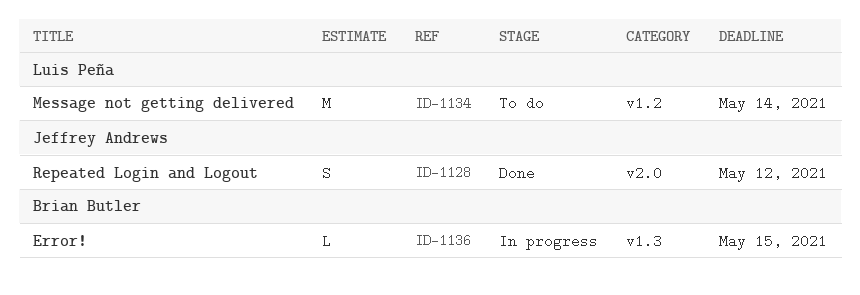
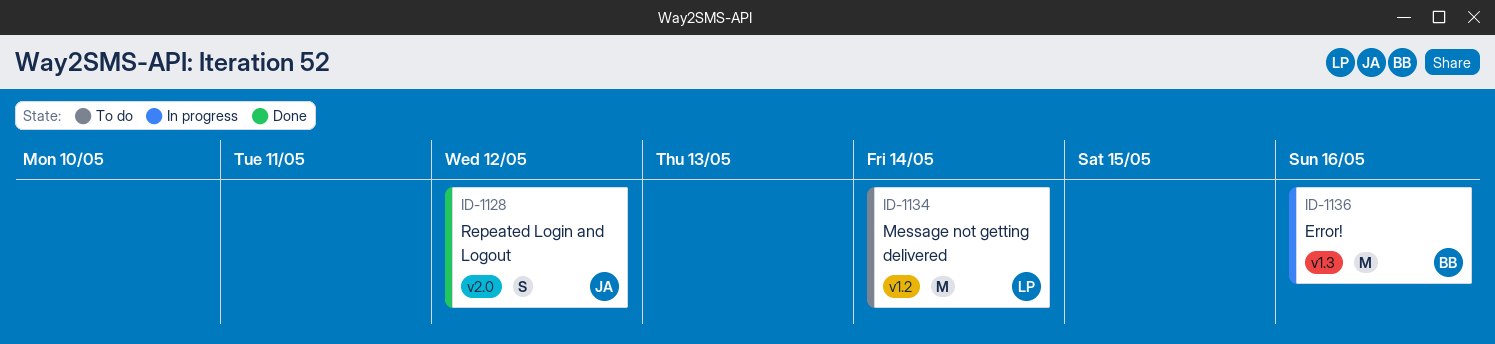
ID-1136, estimate: L -> M
ID-1136, due: May 15 -> May 16

